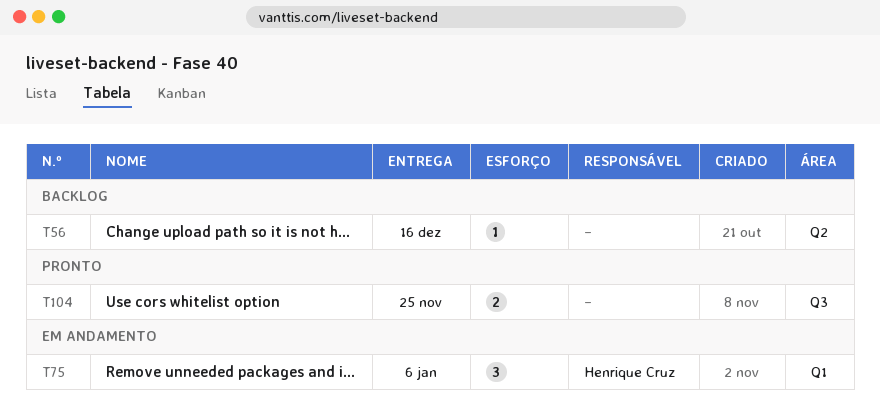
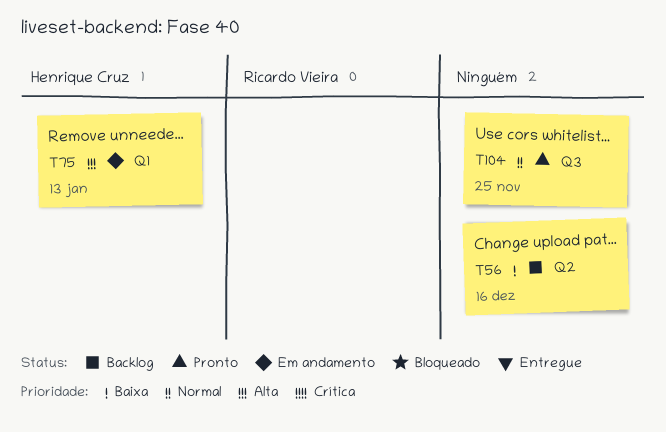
T75, due: Jan 6 -> Jan 13

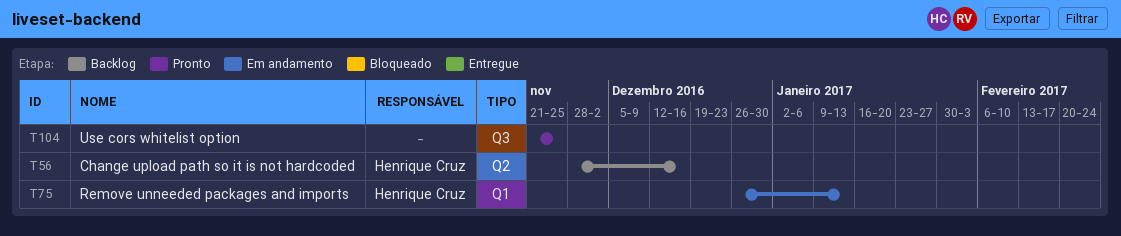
T56, owner: none -> Henrique Cruz

